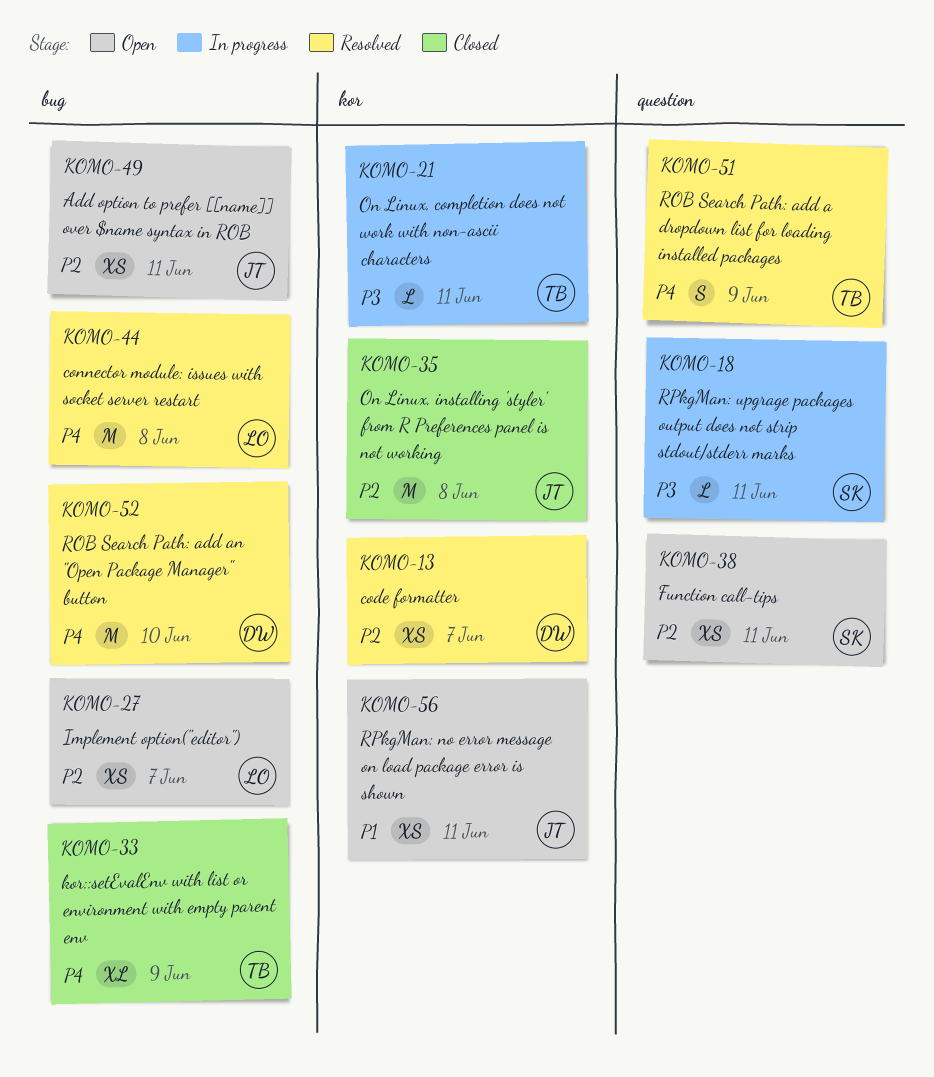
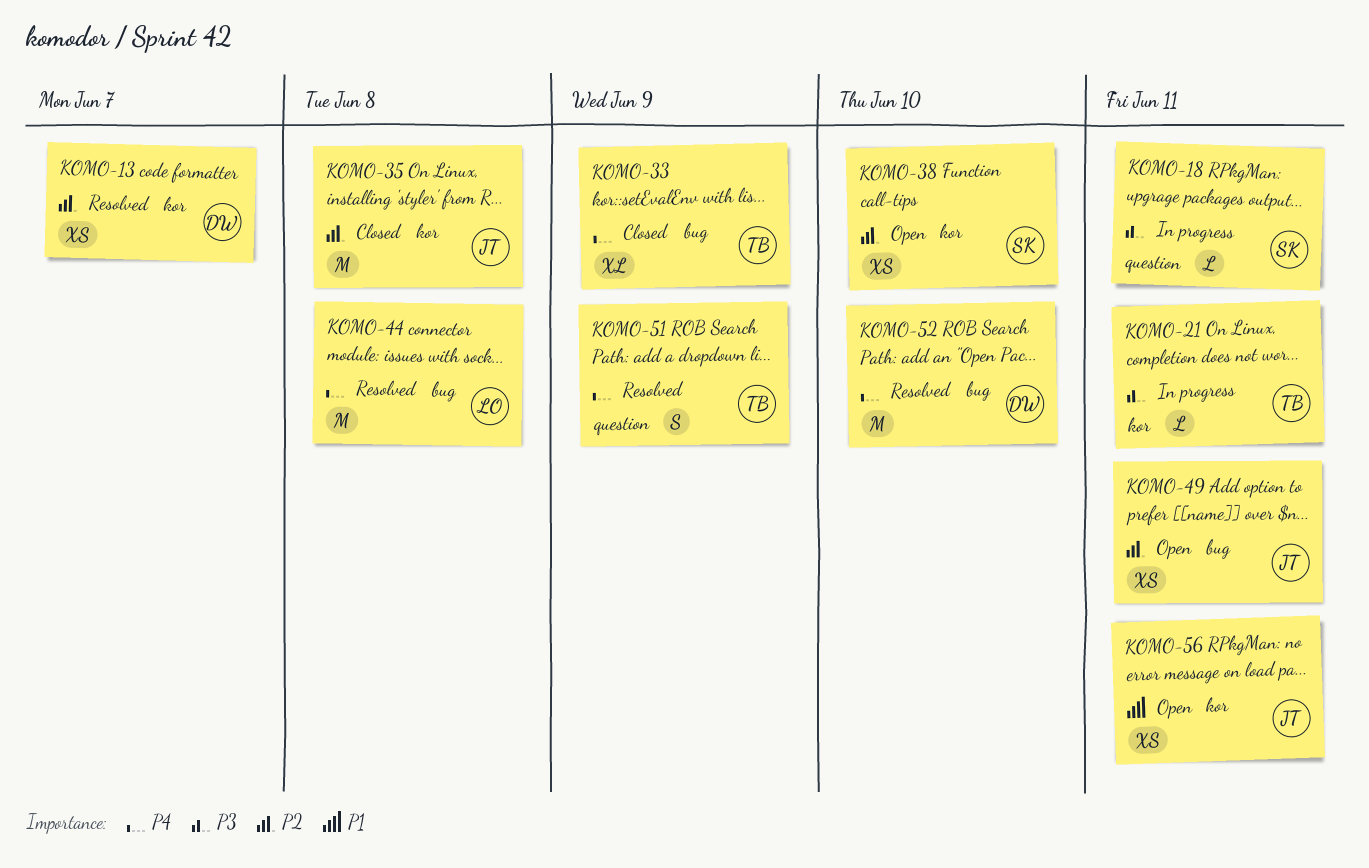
KOMO-27: present -> none
KOMO-38, label: question -> kor
KOMO-38, due: Jun 11 -> Jun 10

